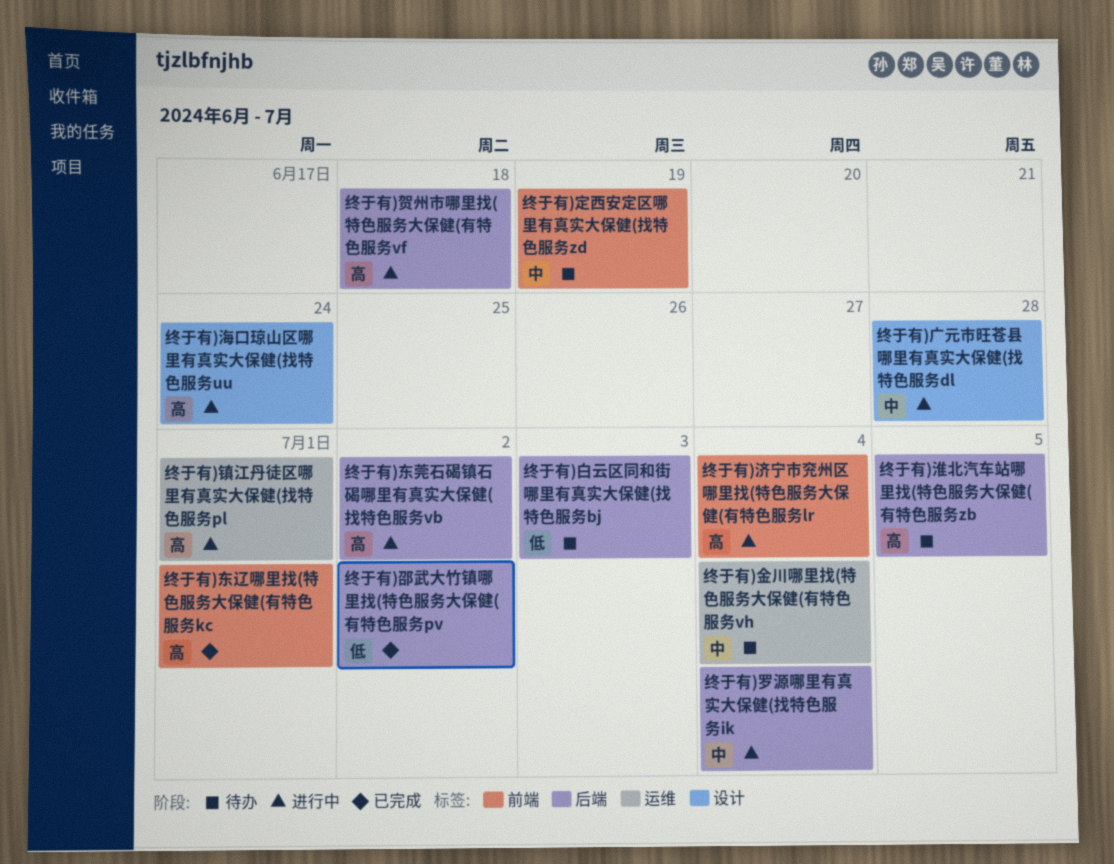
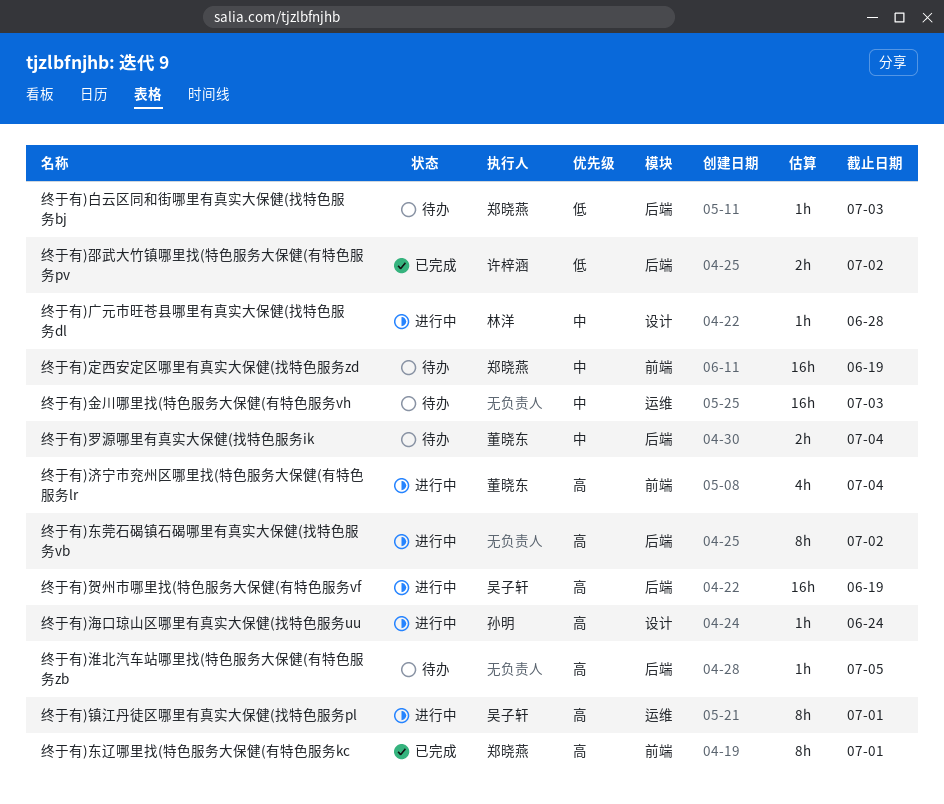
终于有)罗源哪里有真实大保健(找特色服务ik, status: 进行中 -> 待办
终于有)贺州市哪里找(特色服务大保健(有特色服务vf, due: Jun 18 -> Jun 19
终于有)金川哪里找(特色服务大保健(有特色服务vh, due: Jul 4 -> Jul 3

